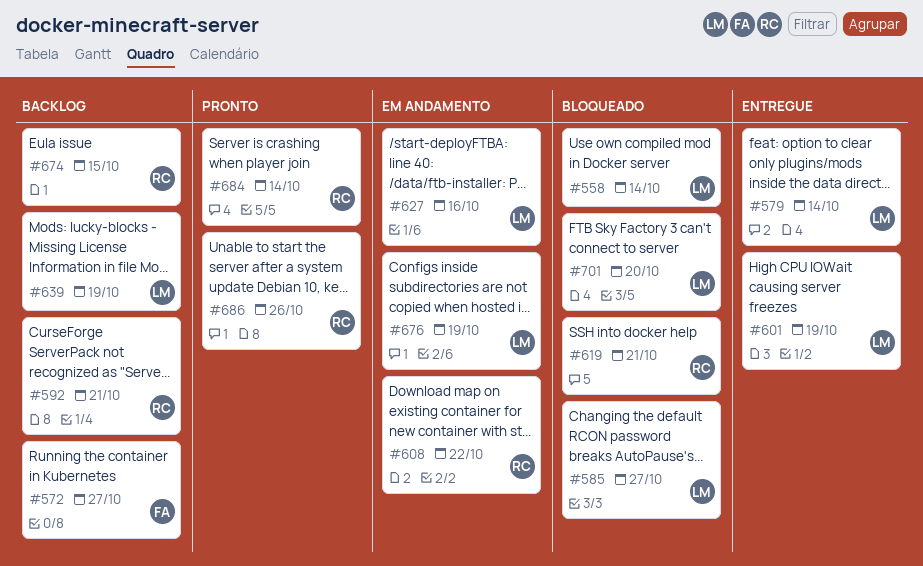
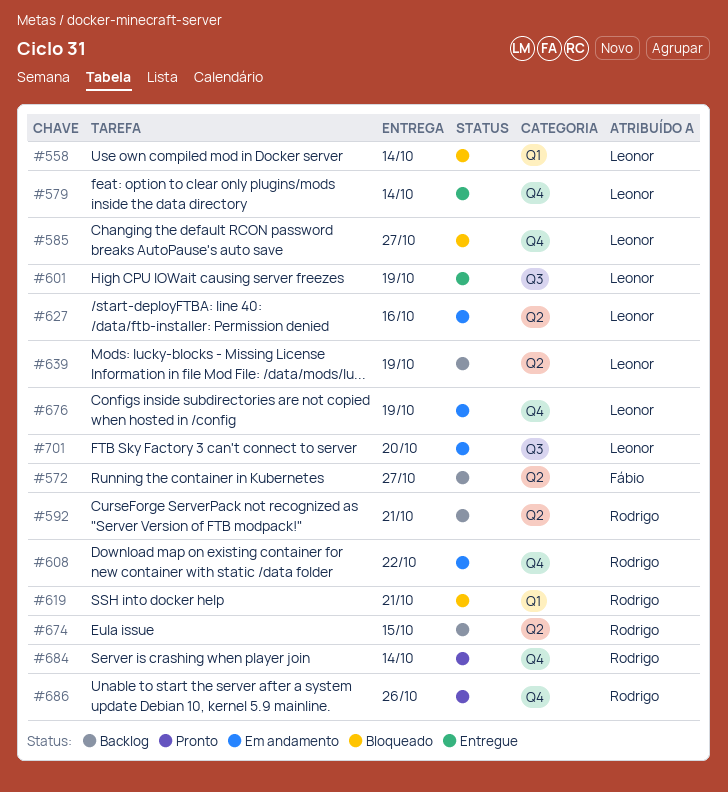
#701, status: Bloqueado -> Em andamento

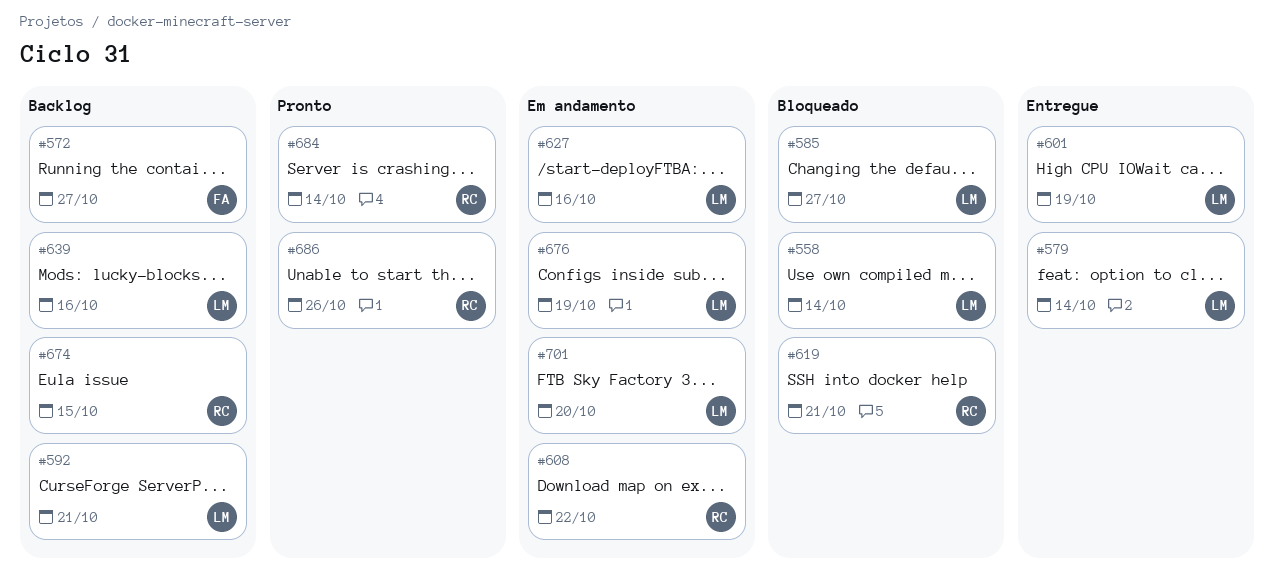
#592, owner: Rodrigo -> Leonor
#639, due: Oct 19 -> Oct 16

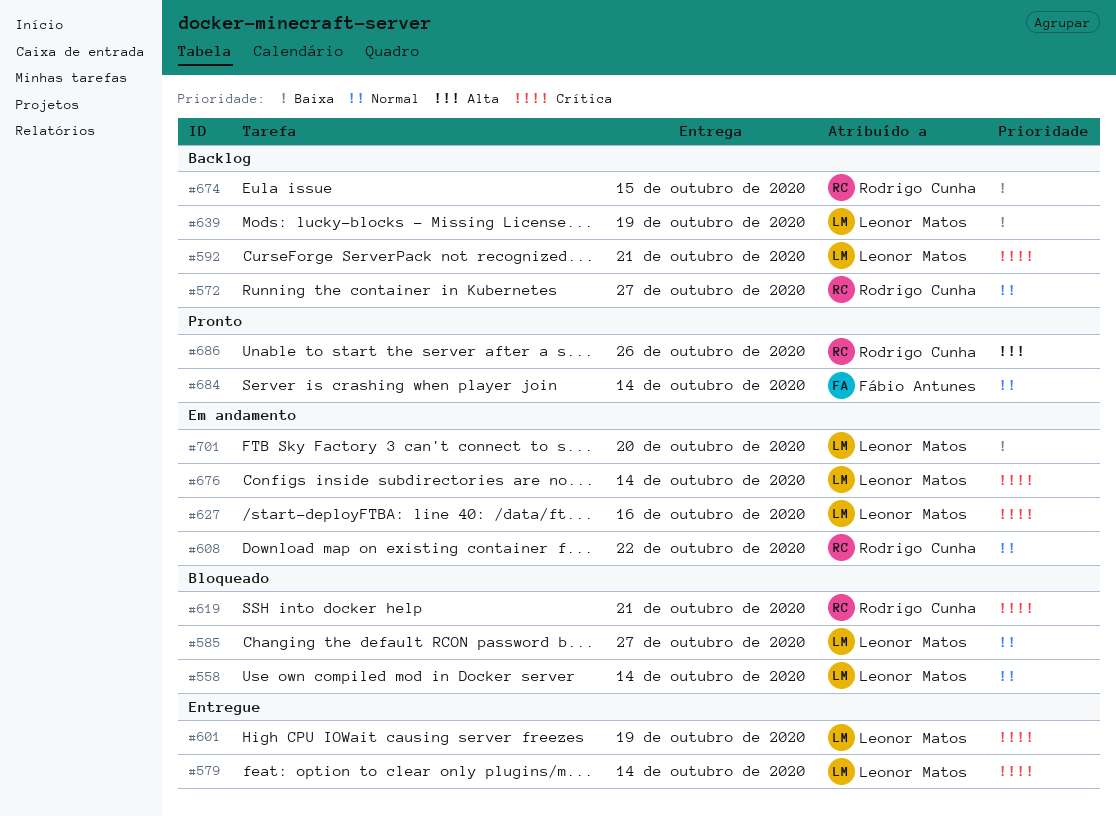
#572, owner: Fábio Antunes -> Rodrigo Cunha
#639, due: Oct 16 -> Oct 19
#676, due: Oct 19 -> Oct 14
#684, owner: Rodrigo Cunha -> Fábio Antunes

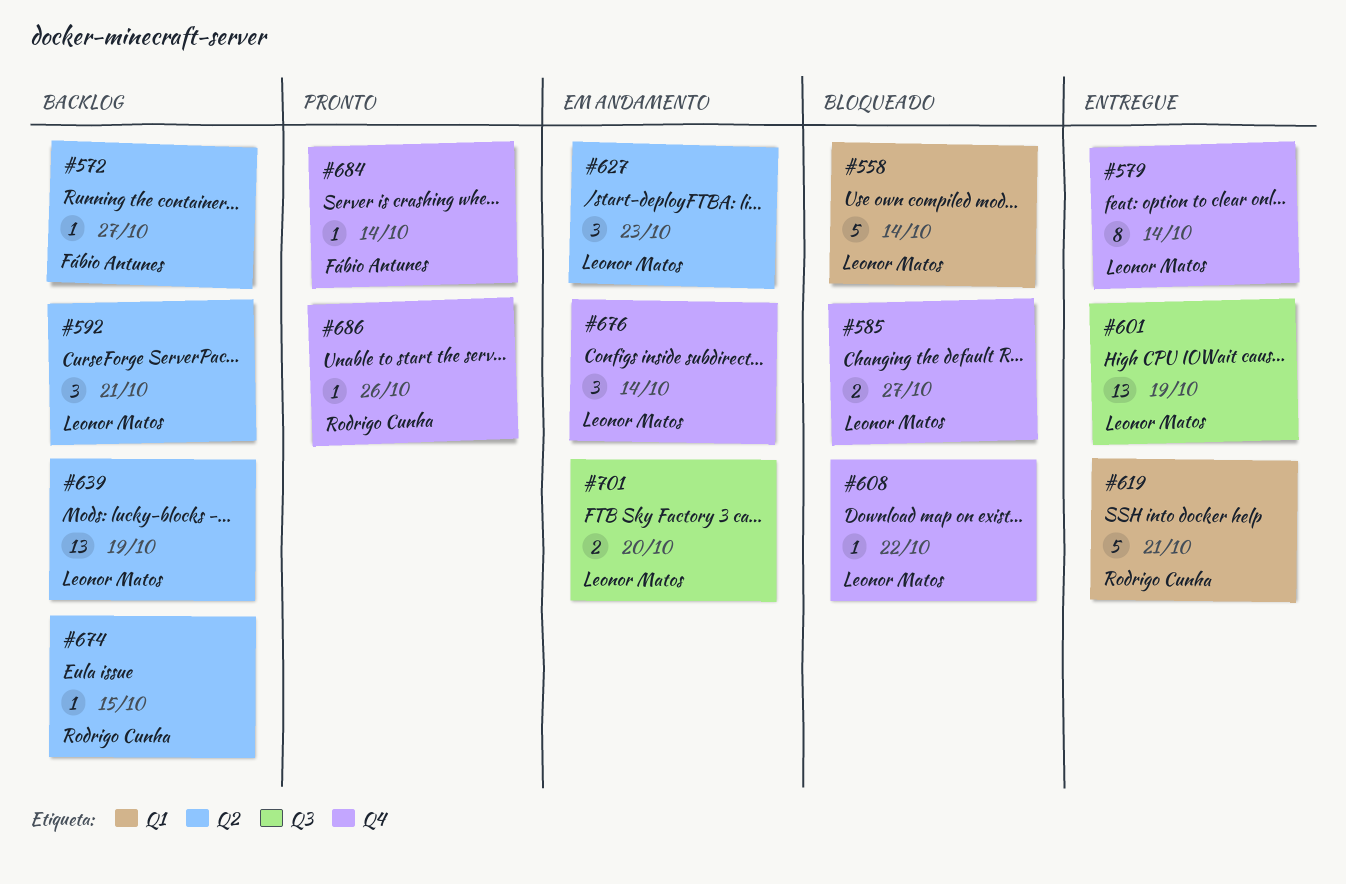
#572, owner: Rodrigo Cunha -> Fábio Antunes
#608, status: Em andamento -> Bloqueado
#608, owner: Rodrigo Cunha -> Leonor Matos
#619, status: Bloqueado -> Entregue
#627, due: Oct 16 -> Oct 23

